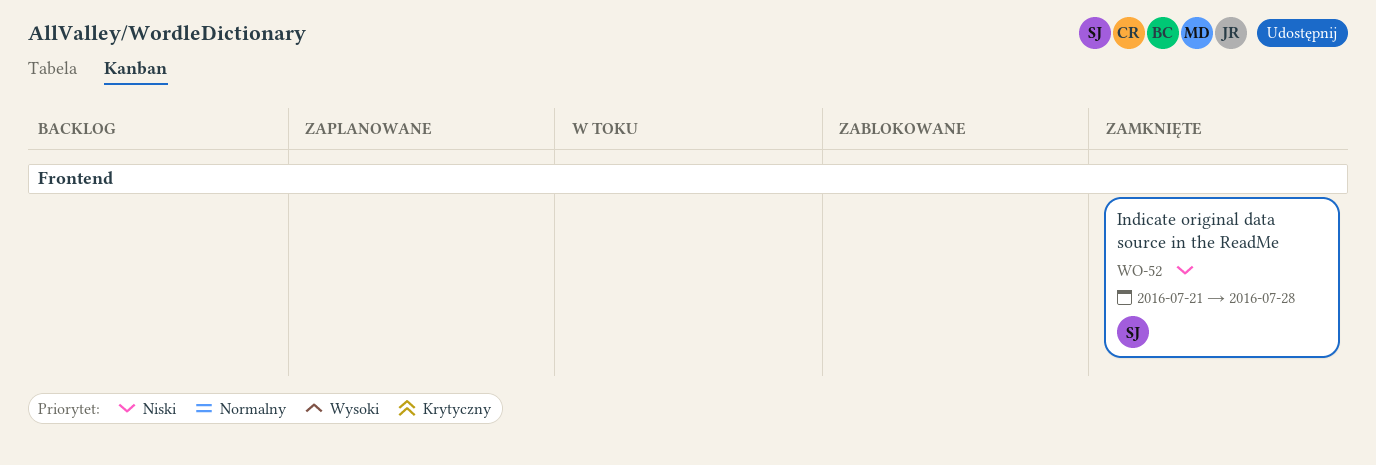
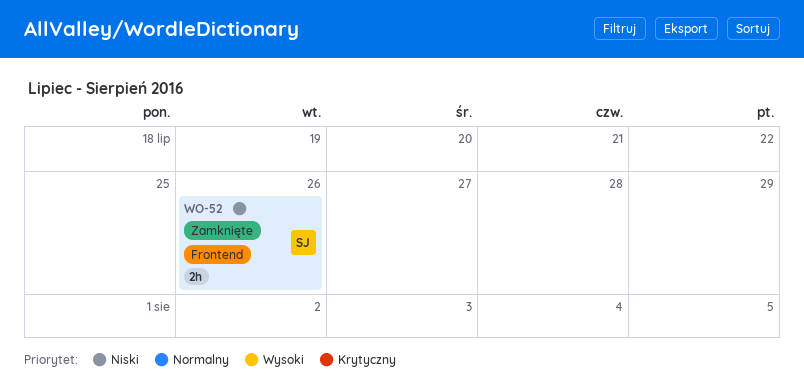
WO-52, due: Jul 28 -> Jul 26

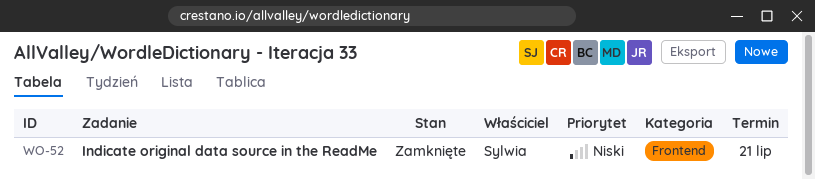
WO-52, due: Jul 26 -> Jul 21

